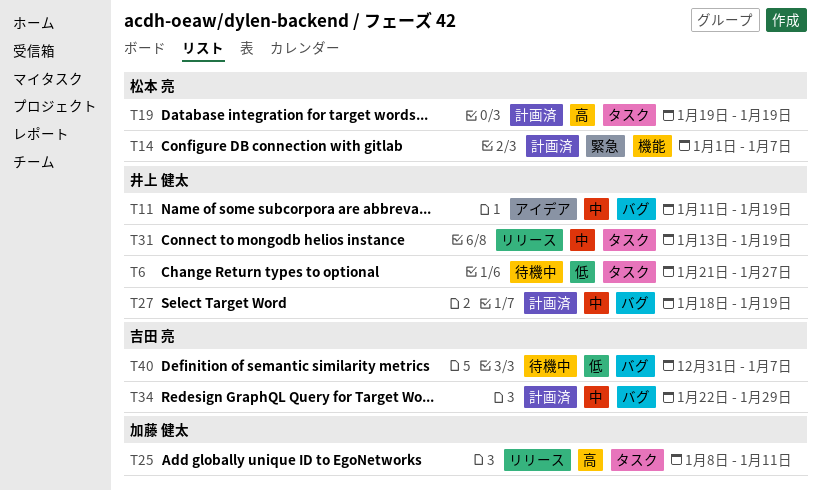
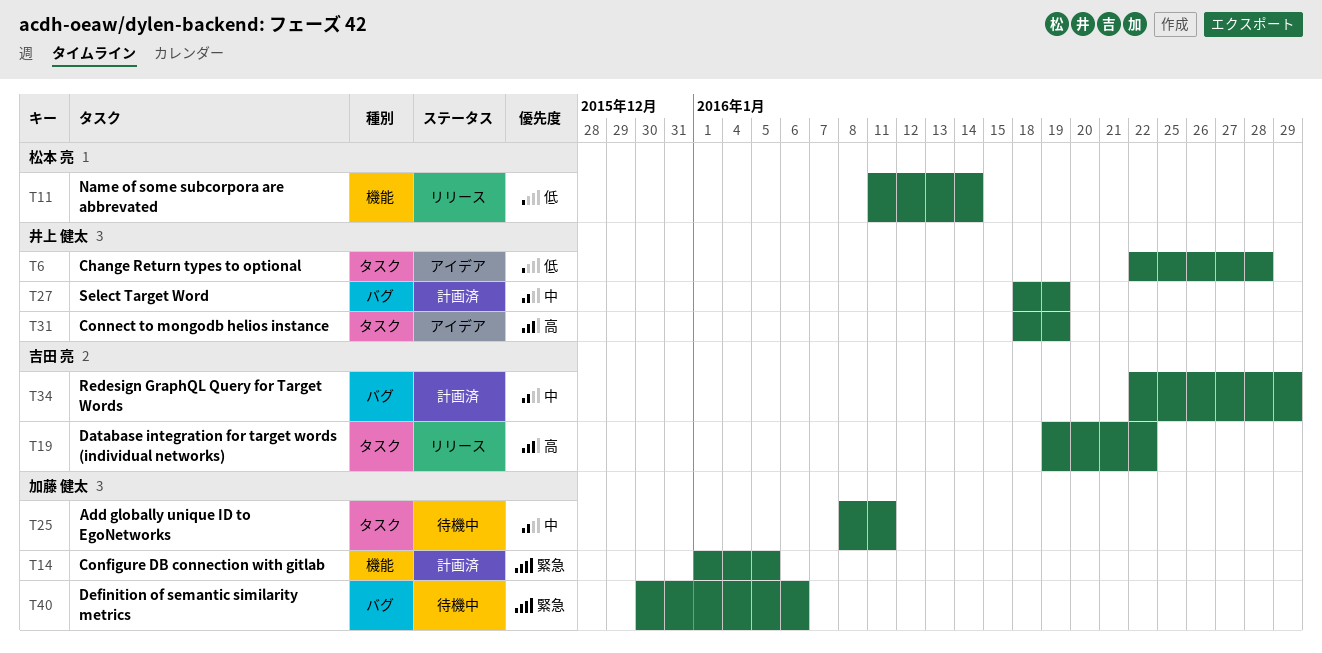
T6, status: 待機中 -> アイデア
T6, start: Jan 21 -> Jan 22
T6, due: Jan 27 -> Jan 28
T11, status: アイデア -> リリース
T11, owner: 井上 健太 -> 松本 亮
T11, priority: 中 -> 低
T11, label: バグ -> 機能
T11, due: Jan 19 -> Jan 14
T14, owner: 松本 亮 -> 加藤 健太
T14, due: Jan 7 -> Jan 5
T19, status: 計画済 -> リリース
T19, owner: 松本 亮 -> 吉田 亮
T19, due: Jan 19 -> Jan 22
T25, status: リリース -> 待機中
T25, priority: 高 -> 中
T31, status: リリース -> アイデア
T31, priority: 中 -> 高
T31, start: Jan 13 -> Jan 18
T40, owner: 吉田 亮 -> 加藤 健太
T40, priority: 低 -> 緊急
T40, start: Dec 31 -> Dec 30
T40, due: Jan 7 -> Jan 6

